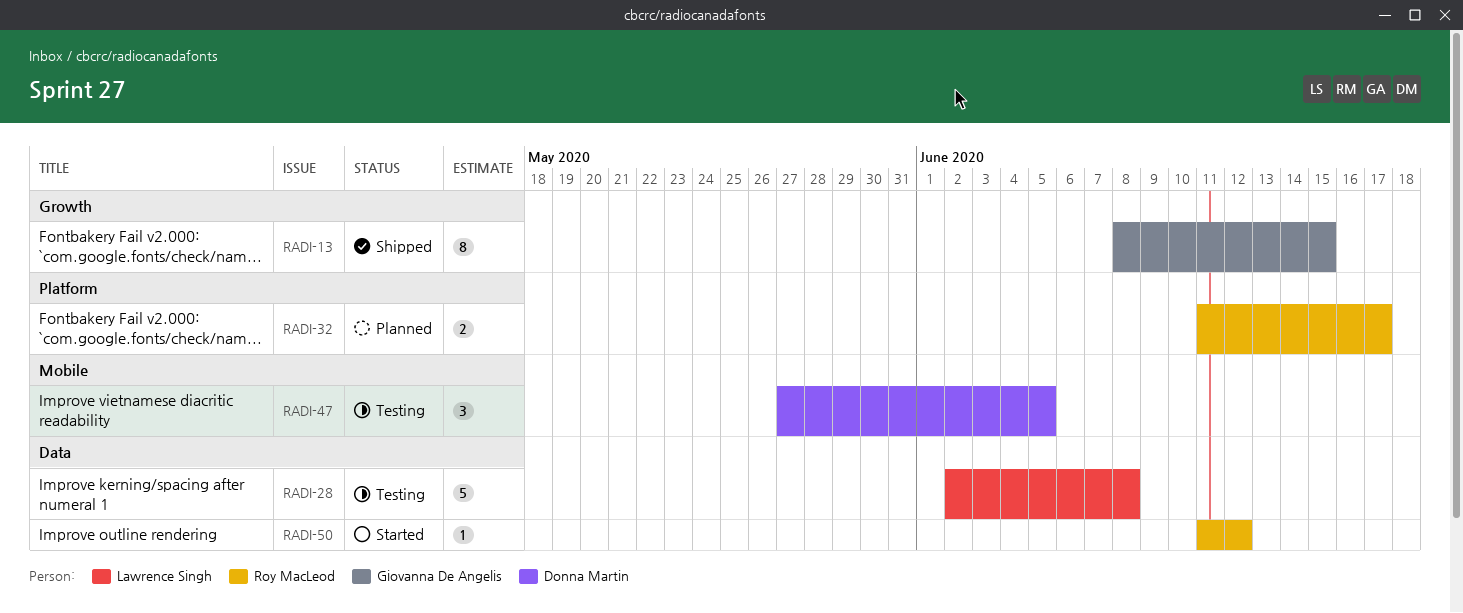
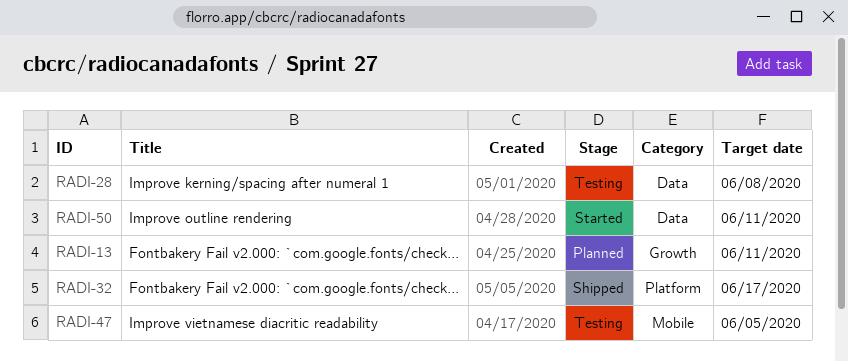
RADI-13, status: Shipped -> Planned
RADI-13, due: Jun 15 -> Jun 11
RADI-32, status: Planned -> Shipped
RADI-50, due: Jun 12 -> Jun 11

